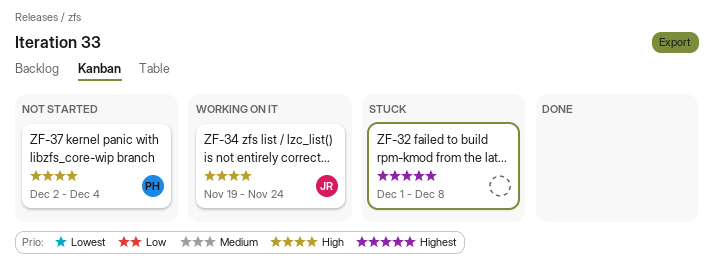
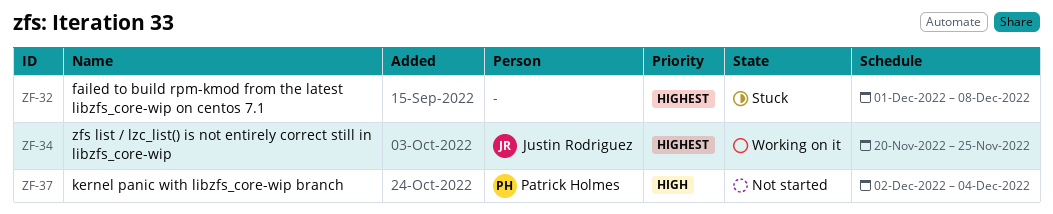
ZF-34, priority: High -> Highest
ZF-34, start: Nov 19 -> Nov 20
ZF-34, due: Nov 24 -> Nov 25

